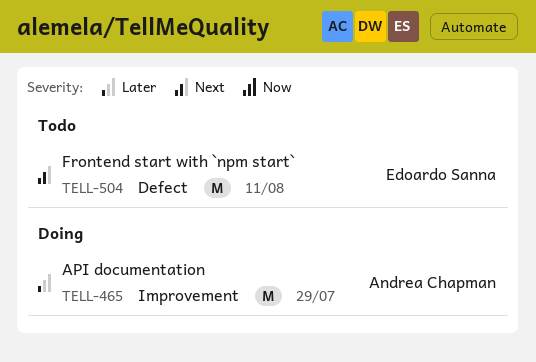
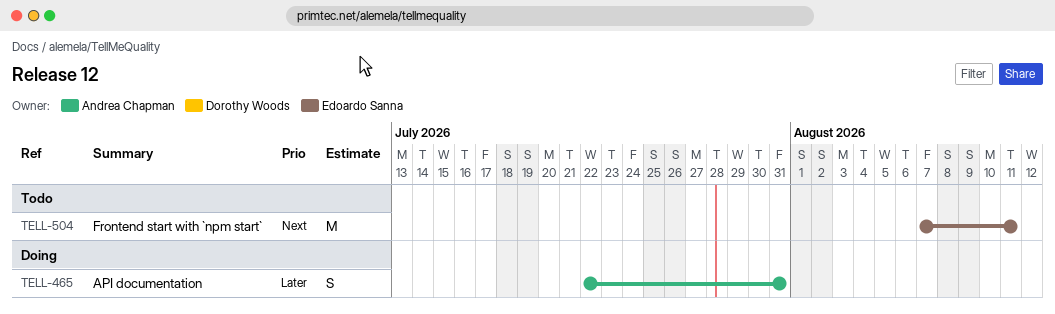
TELL-465, estimate: M -> S
TELL-465, due: Jul 29 -> Jul 31

